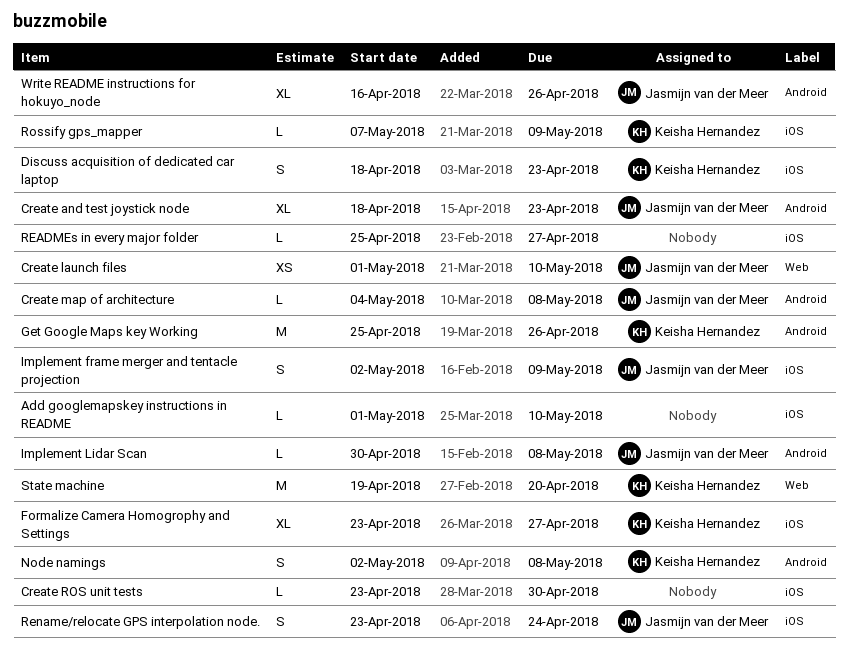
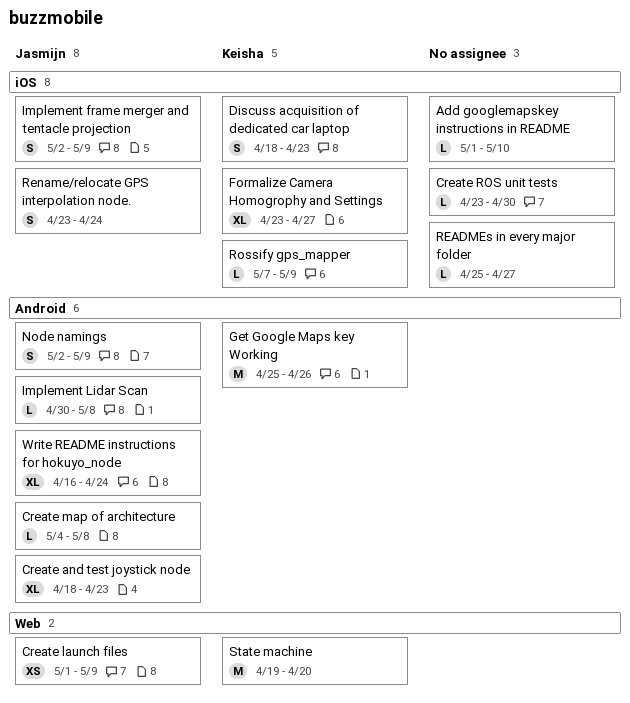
Create launch files, due: May 10 -> May 9
Node namings, owner: Keisha Hernandez -> Jasmijn van der Meer
Node namings, due: May 8 -> May 9
Write README instructions for hokuyo_node, due: Apr 26 -> Apr 24

